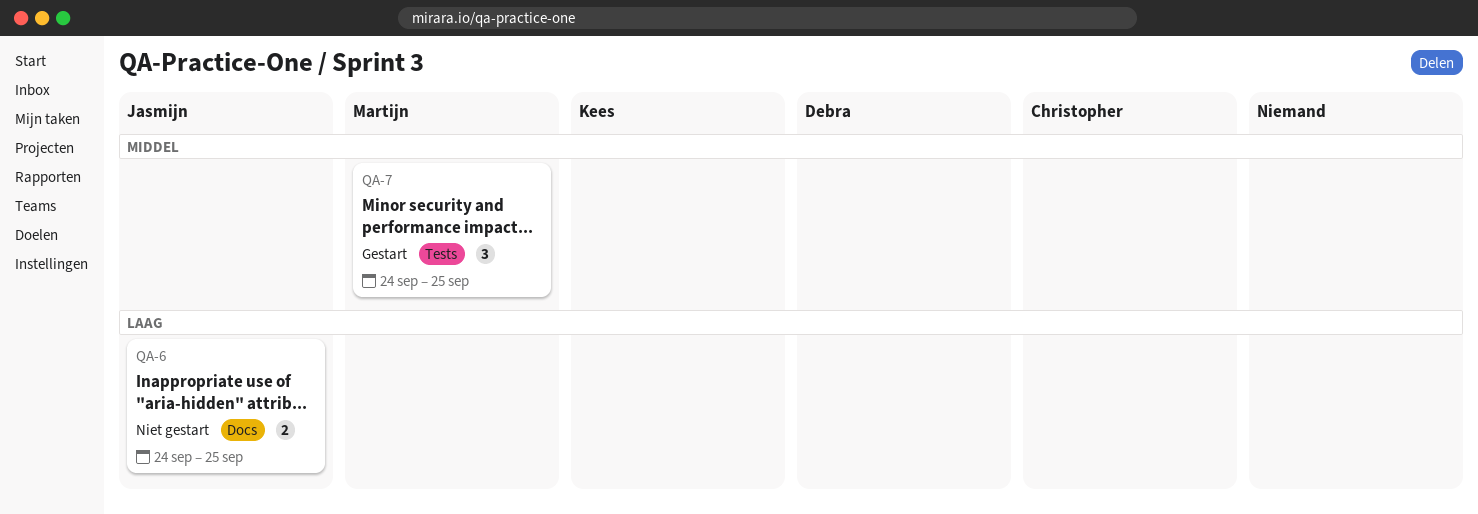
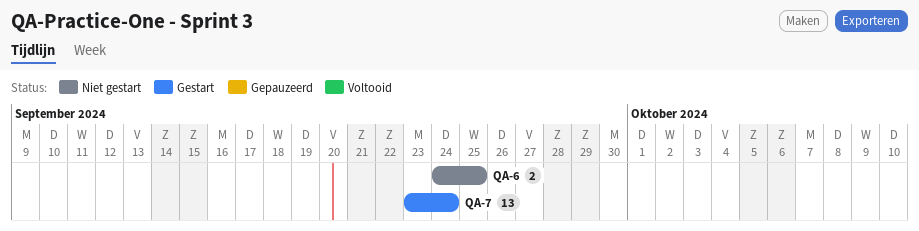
QA-7, estimate: 3 -> 13
QA-7, start: Sep 24 -> Sep 23
QA-7, due: Sep 25 -> Sep 24

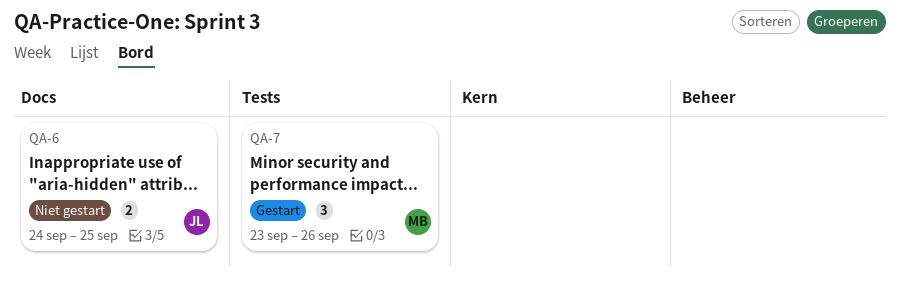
QA-7, estimate: 13 -> 3
QA-7, due: Sep 24 -> Sep 26

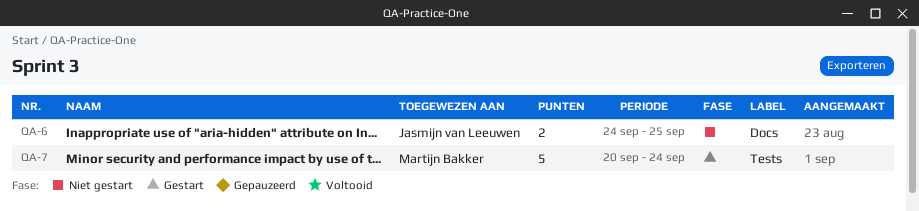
QA-7, estimate: 3 -> 5
QA-7, start: Sep 23 -> Sep 20
QA-7, due: Sep 26 -> Sep 24

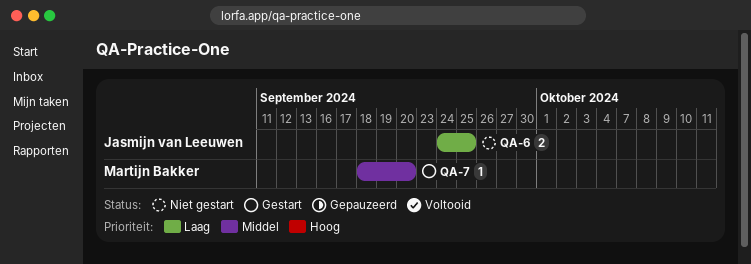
QA-7, estimate: 5 -> 1
QA-7, start: Sep 20 -> Sep 18
QA-7, due: Sep 24 -> Sep 20

